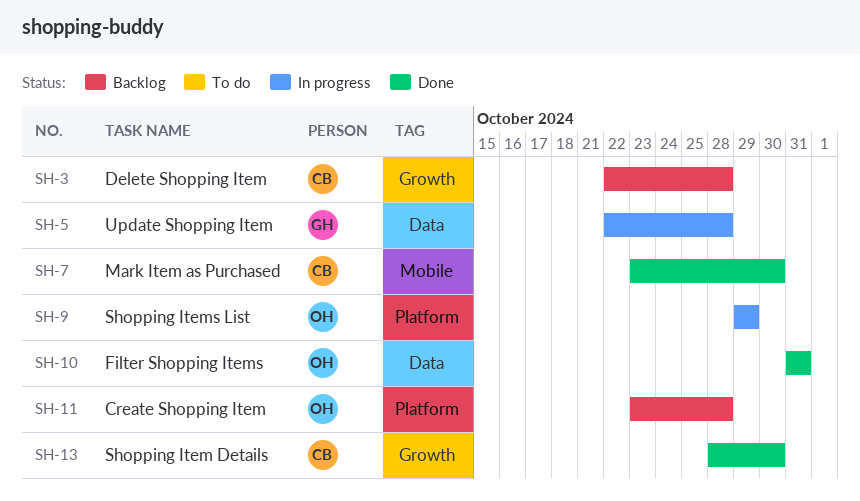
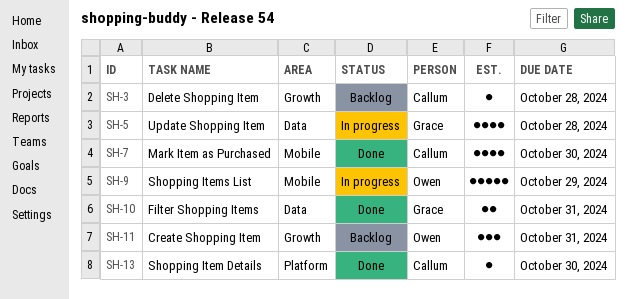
SH-9, label: Platform -> Mobile
SH-10, owner: Owen -> Grace
SH-11, label: Platform -> Growth
SH-11, due: Oct 28 -> Oct 31
SH-13, label: Growth -> Platform

